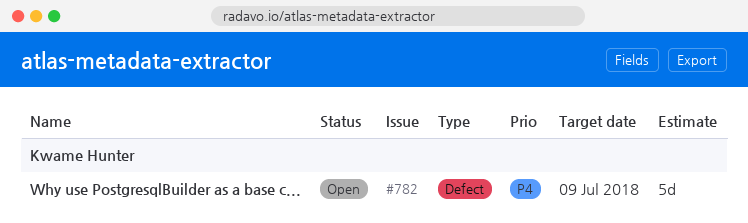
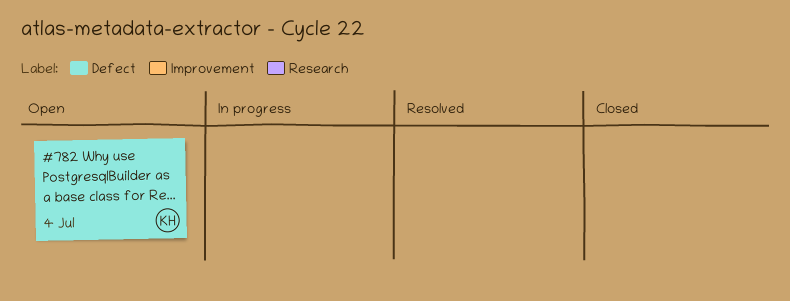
#782, due: Jul 9 -> Jul 4

